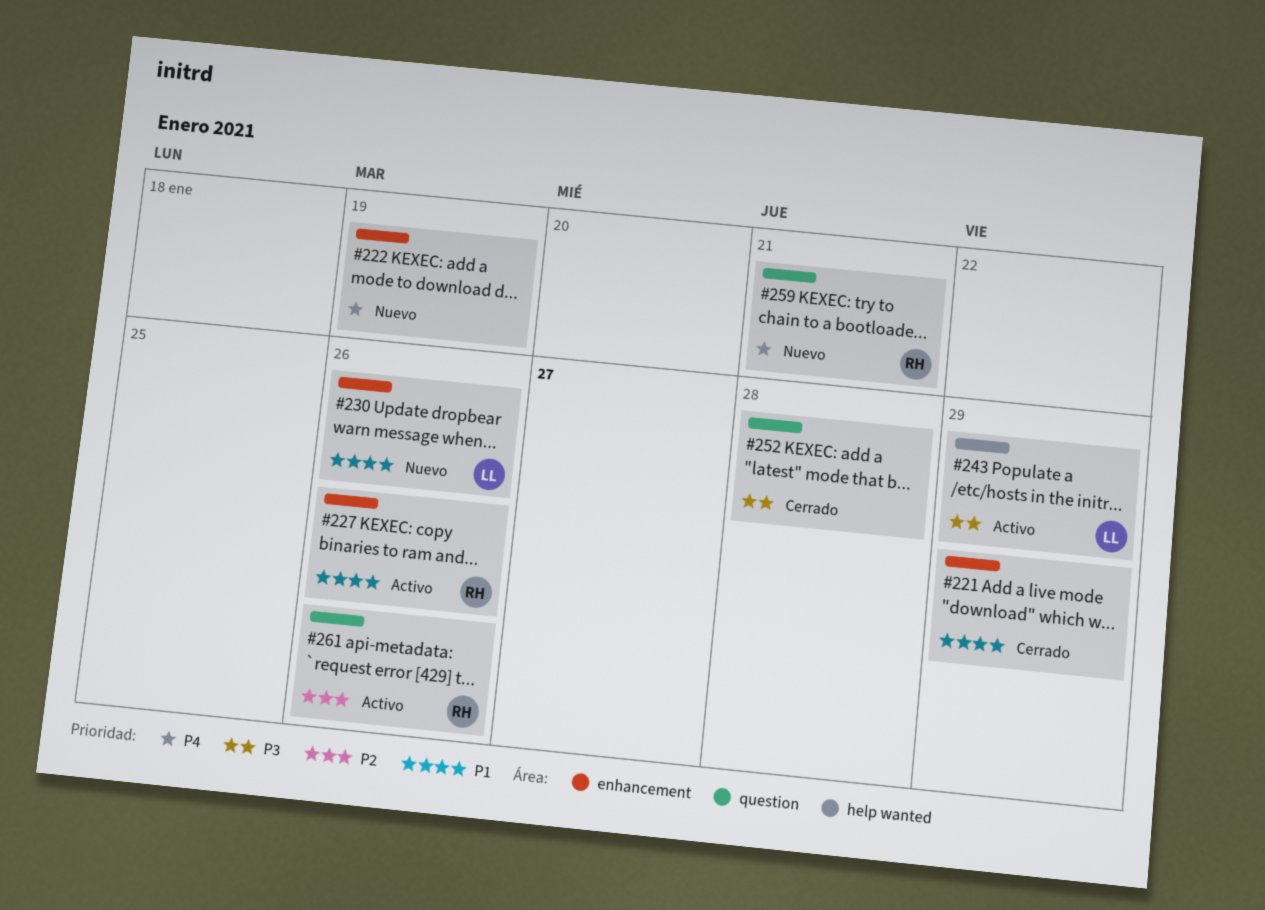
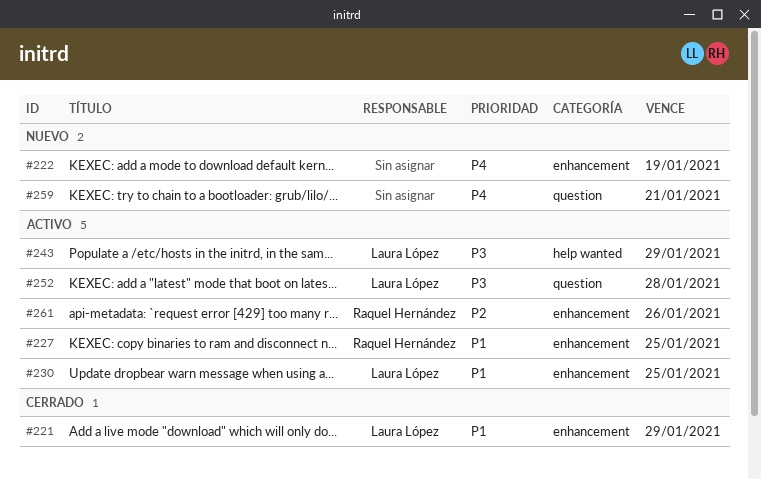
#221, owner: none -> Laura López
#227, due: Jan 26 -> Jan 25
#230, status: Nuevo -> Activo
#230, due: Jan 26 -> Jan 25
#252, status: Cerrado -> Activo
#252, owner: none -> Laura López
#259, owner: Raquel Hernández -> none
#261, label: question -> enhancement

